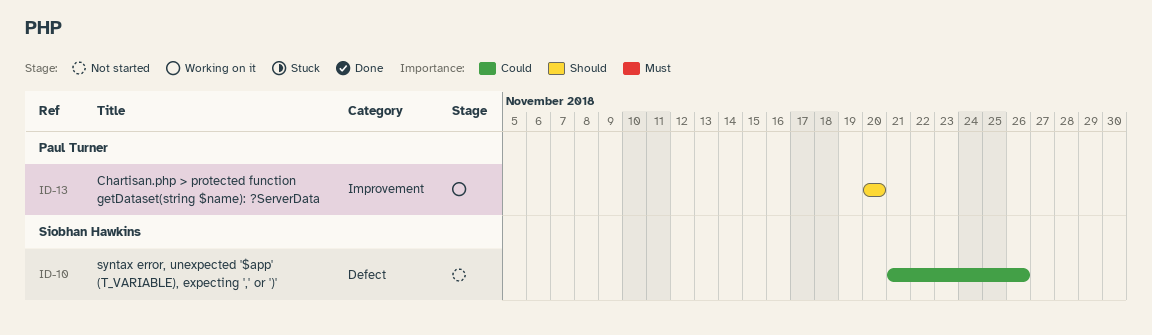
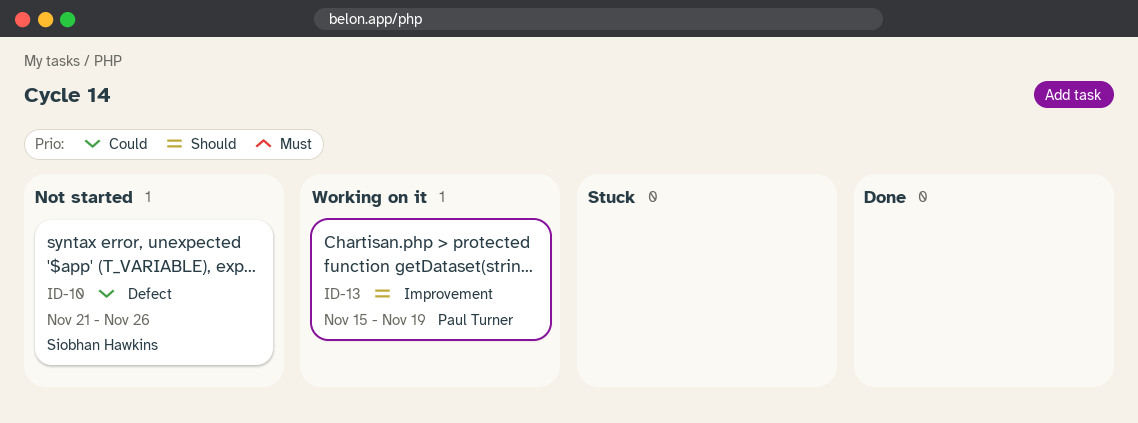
ID-13, start: Nov 20 -> Nov 15
ID-13, due: Nov 20 -> Nov 19

